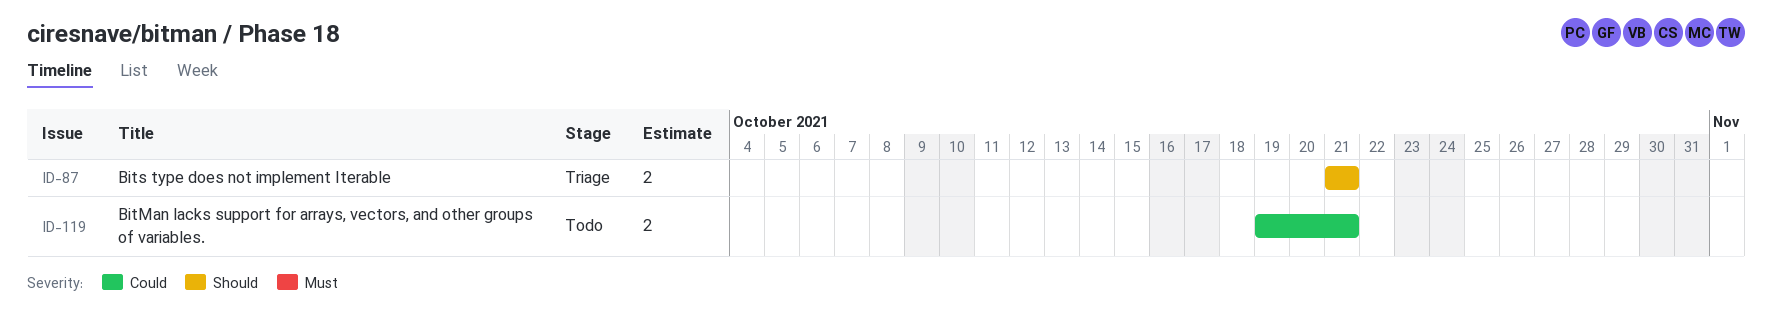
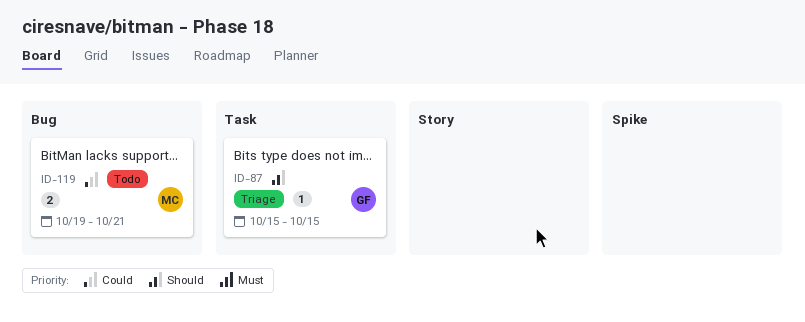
ID-87, estimate: 2 -> 1
ID-87, start: Oct 21 -> Oct 15
ID-87, due: Oct 21 -> Oct 15

